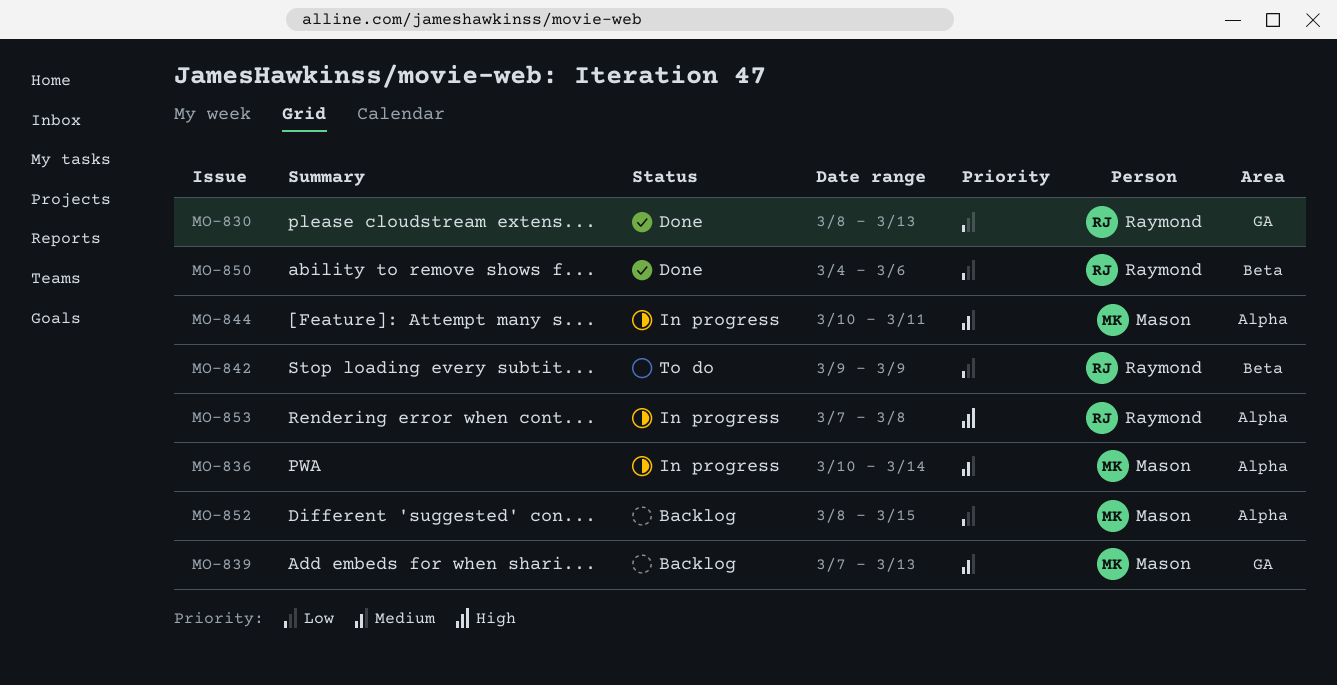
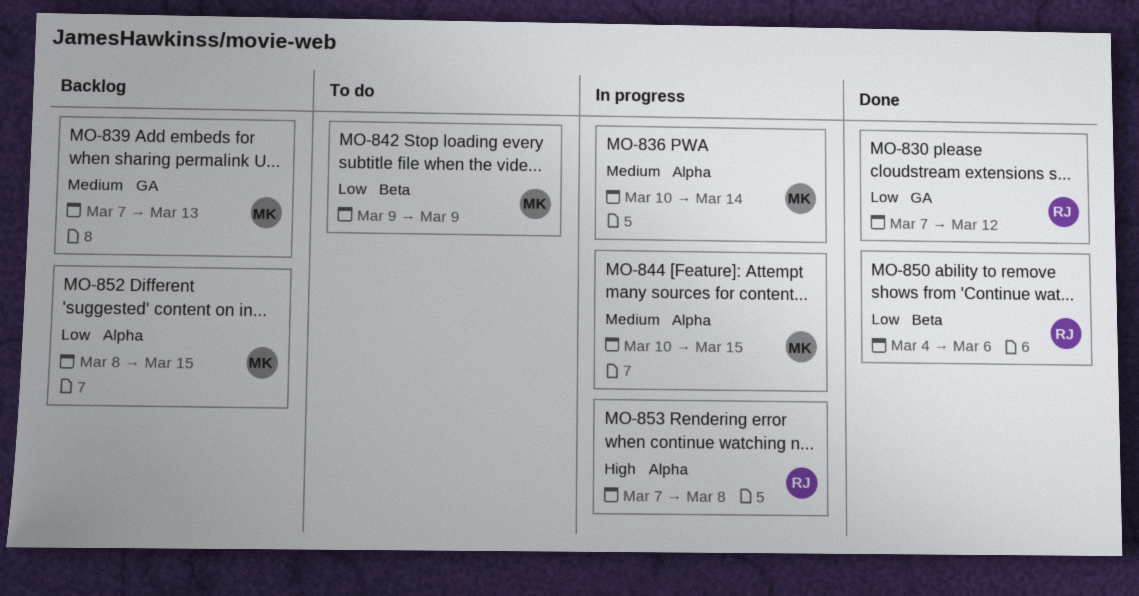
MO-830, start: Mar 8 -> Mar 7
MO-830, due: Mar 13 -> Mar 12
MO-842, owner: Raymond -> Mason
MO-844, due: Mar 11 -> Mar 15

